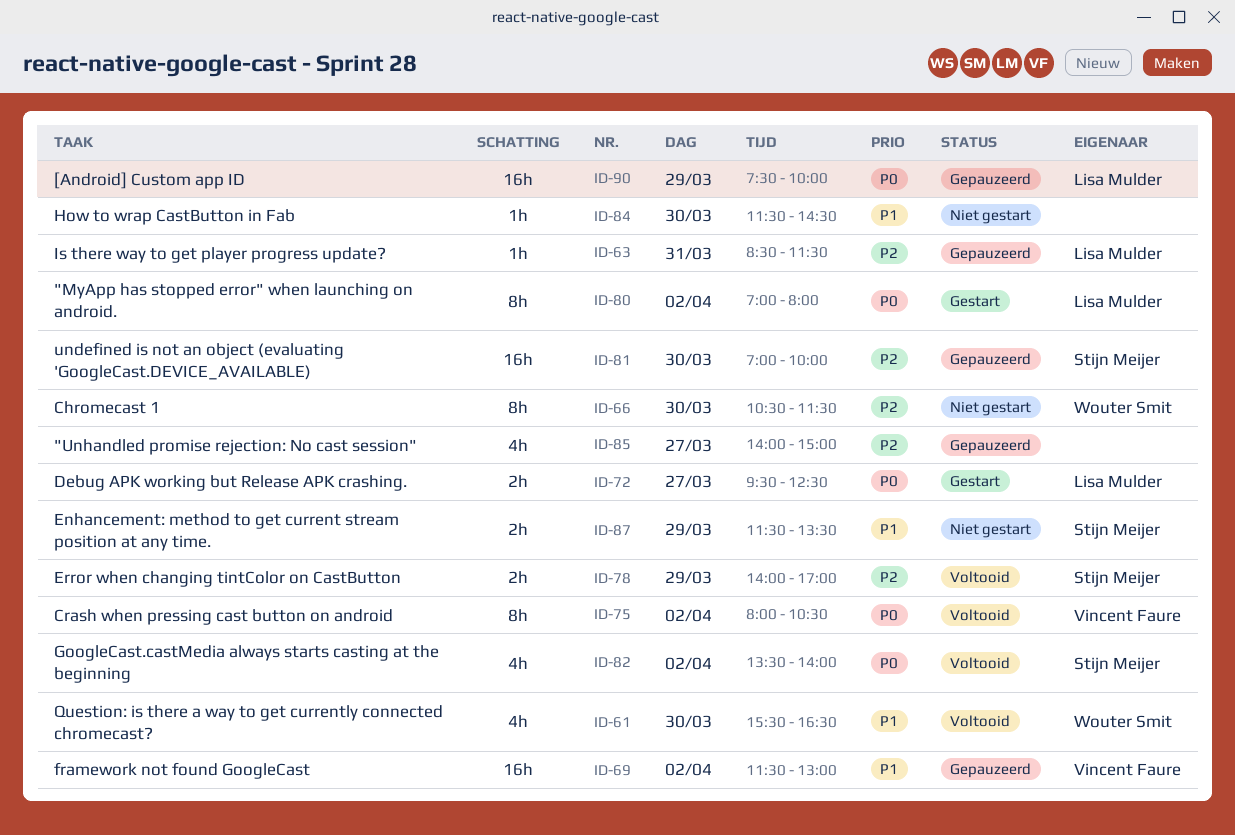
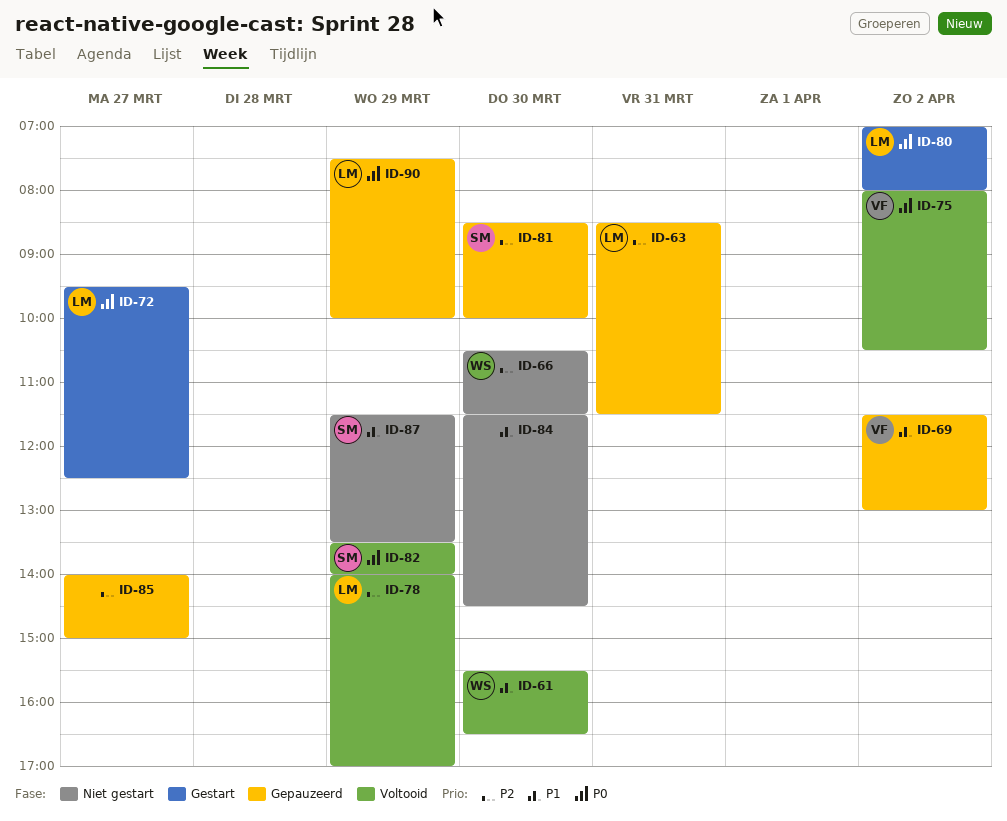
ID-78, owner: Stijn Meijer -> Lisa Mulder
ID-81, begins: 07:00 -> 08:30
ID-82, day: Apr 2 -> Mar 29

